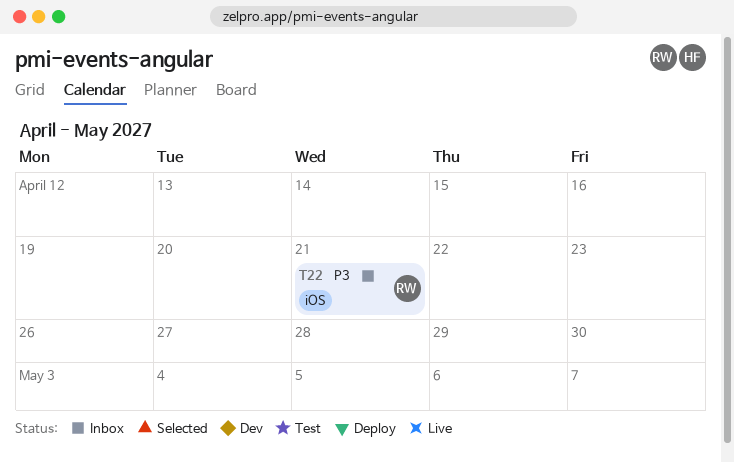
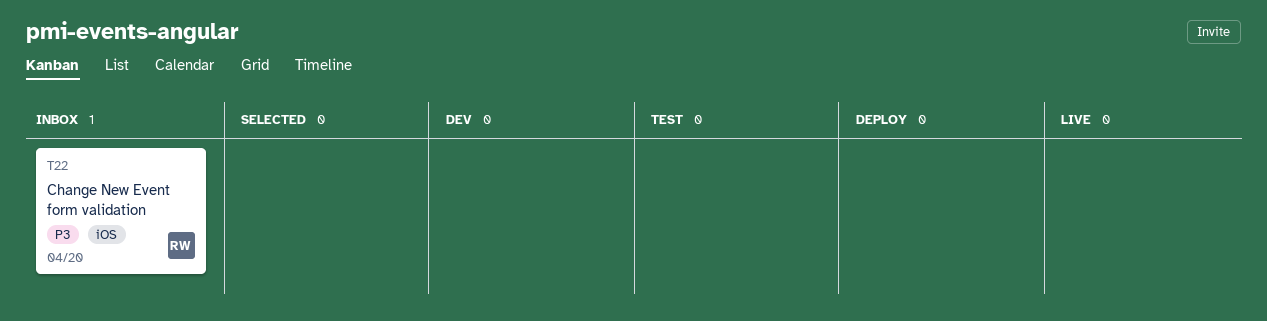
T22, due: Apr 21 -> Apr 20

